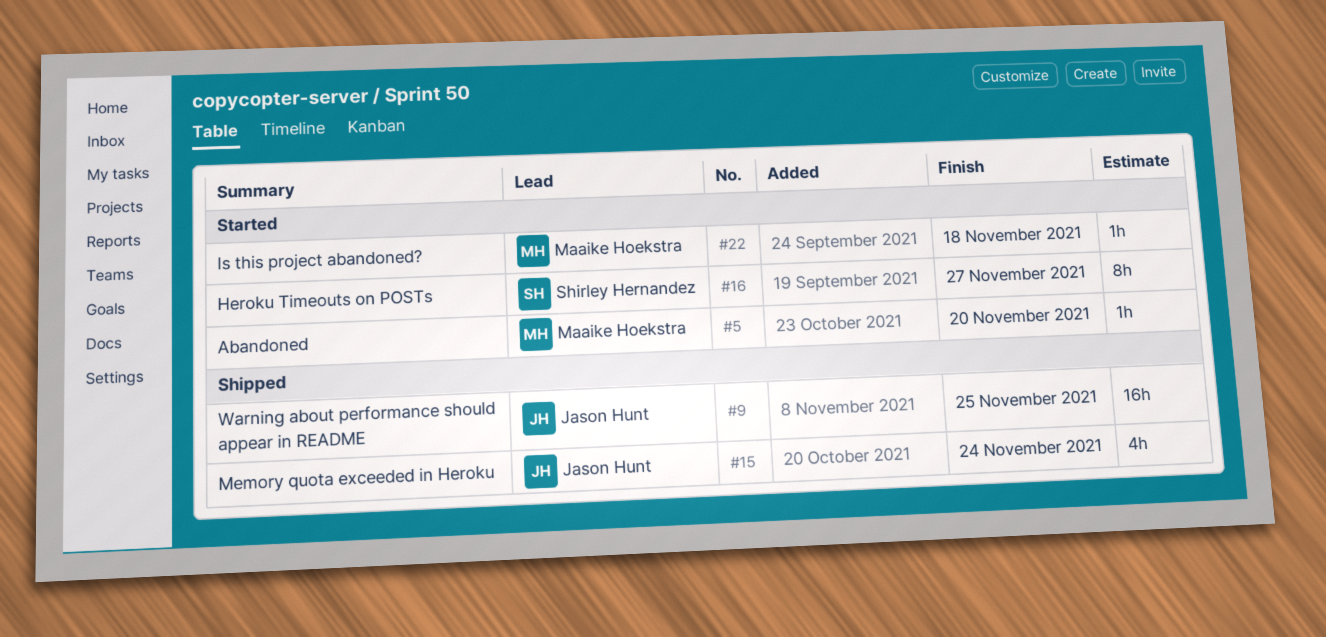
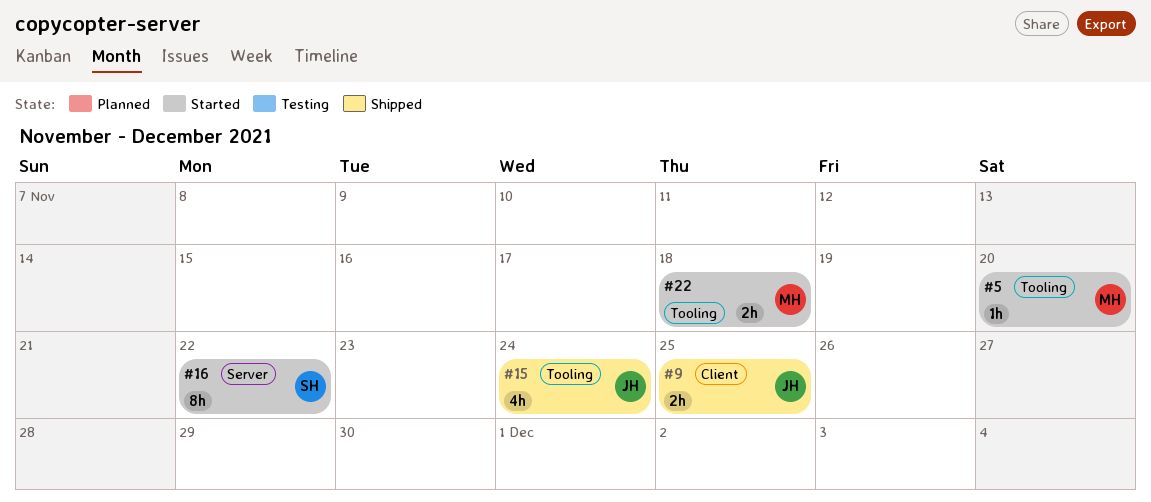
#9, estimate: 16h -> 2h
#16, due: Nov 27 -> Nov 22
#22, estimate: 1h -> 2h

